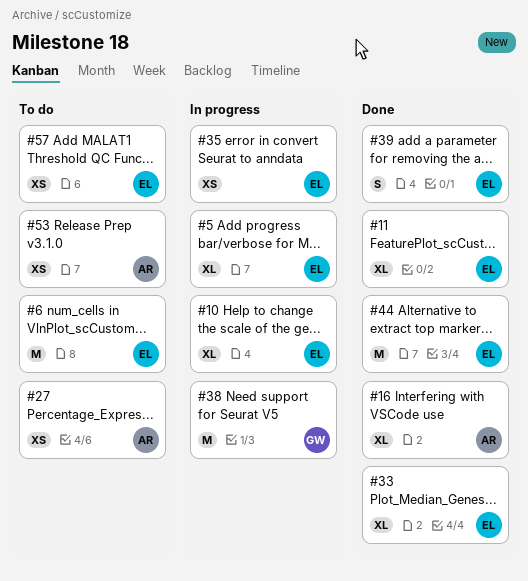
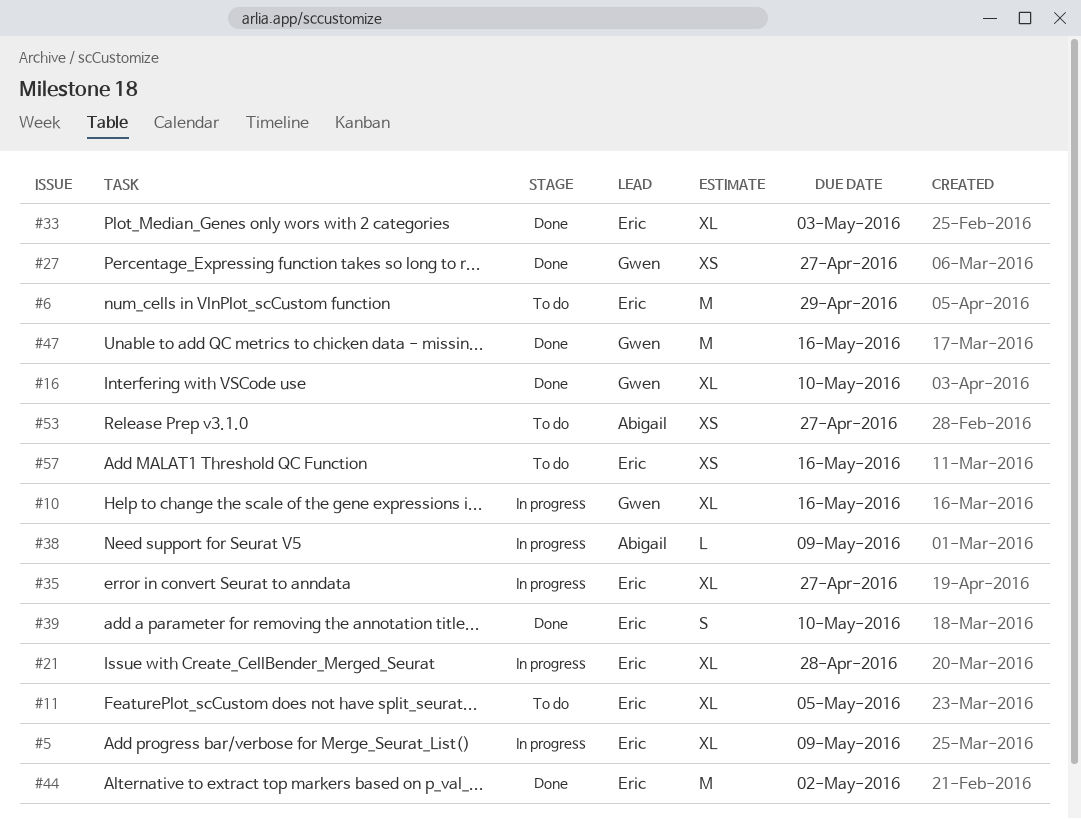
#10, owner: Eric -> Gwen
#11, status: Done -> To do
#16, owner: Abigail -> Gwen
#21: none -> present
#27, status: To do -> Done
#27, owner: Abigail -> Gwen
#35, estimate: XS -> XL
#38, owner: Gwen -> Abigail
#38, estimate: M -> L
#47: none -> present

